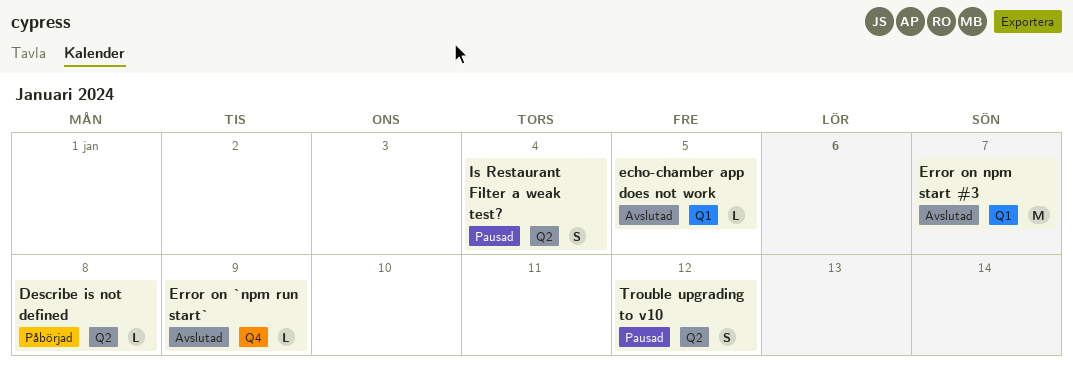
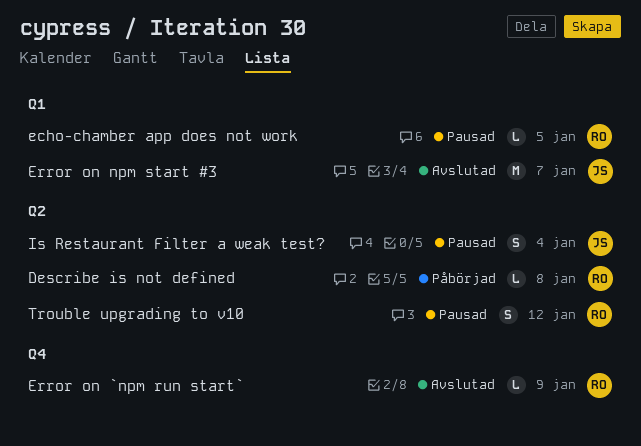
echo-chamber app does not work, status: Avslutad -> Pausad

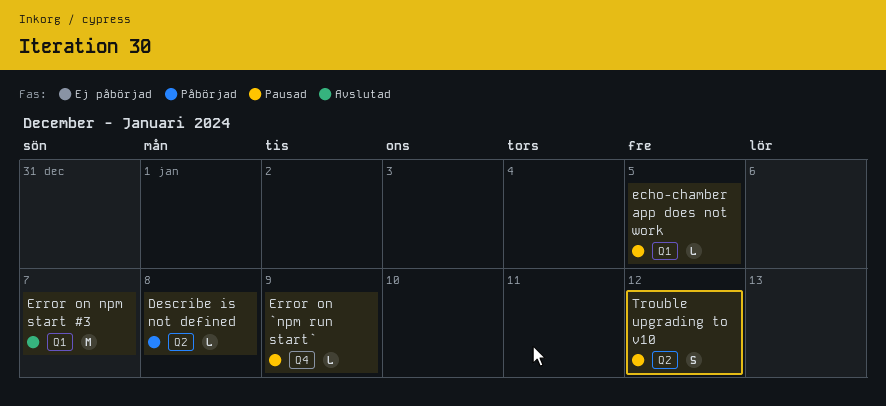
Error on `npm run start`, status: Avslutad -> Pausad
Is Restaurant Filter a weak test?: present -> none

